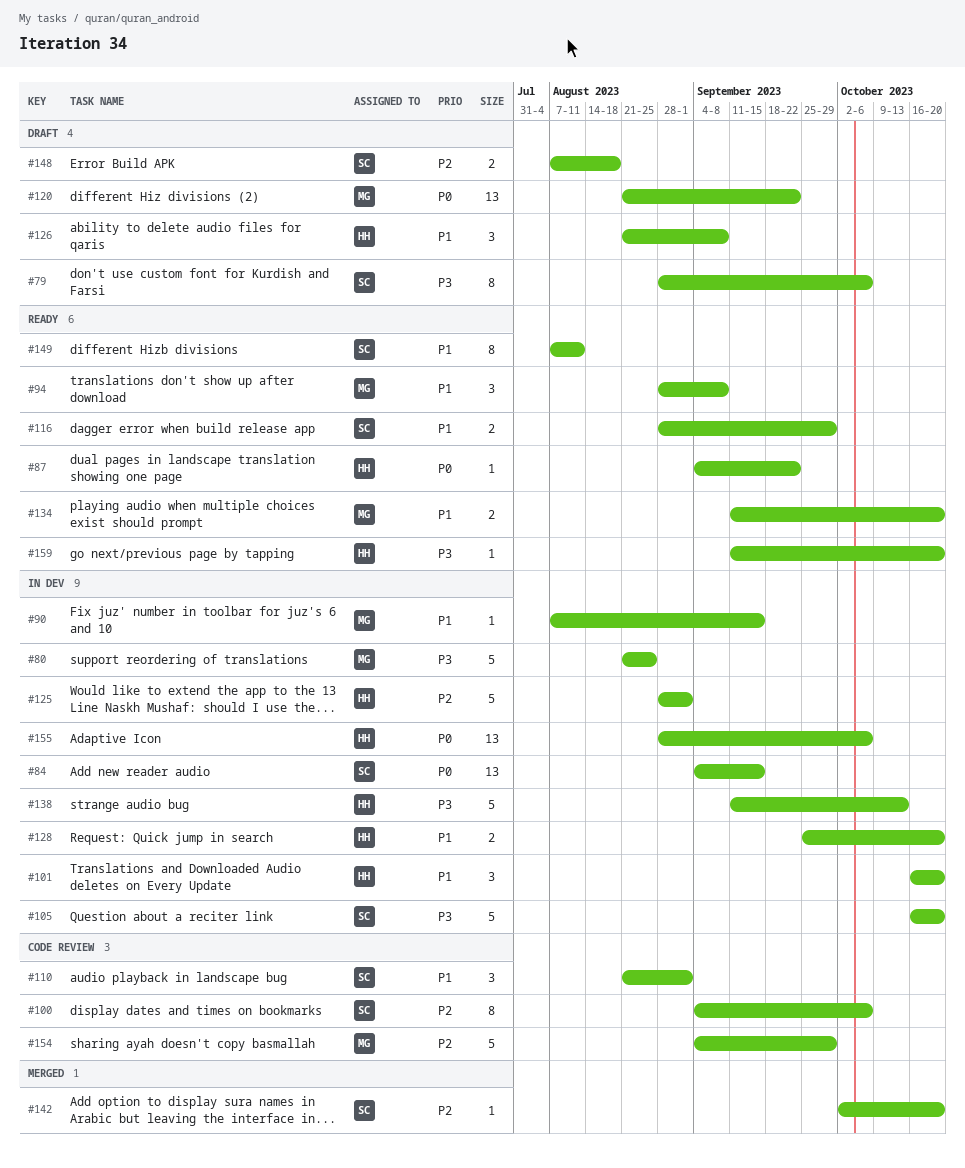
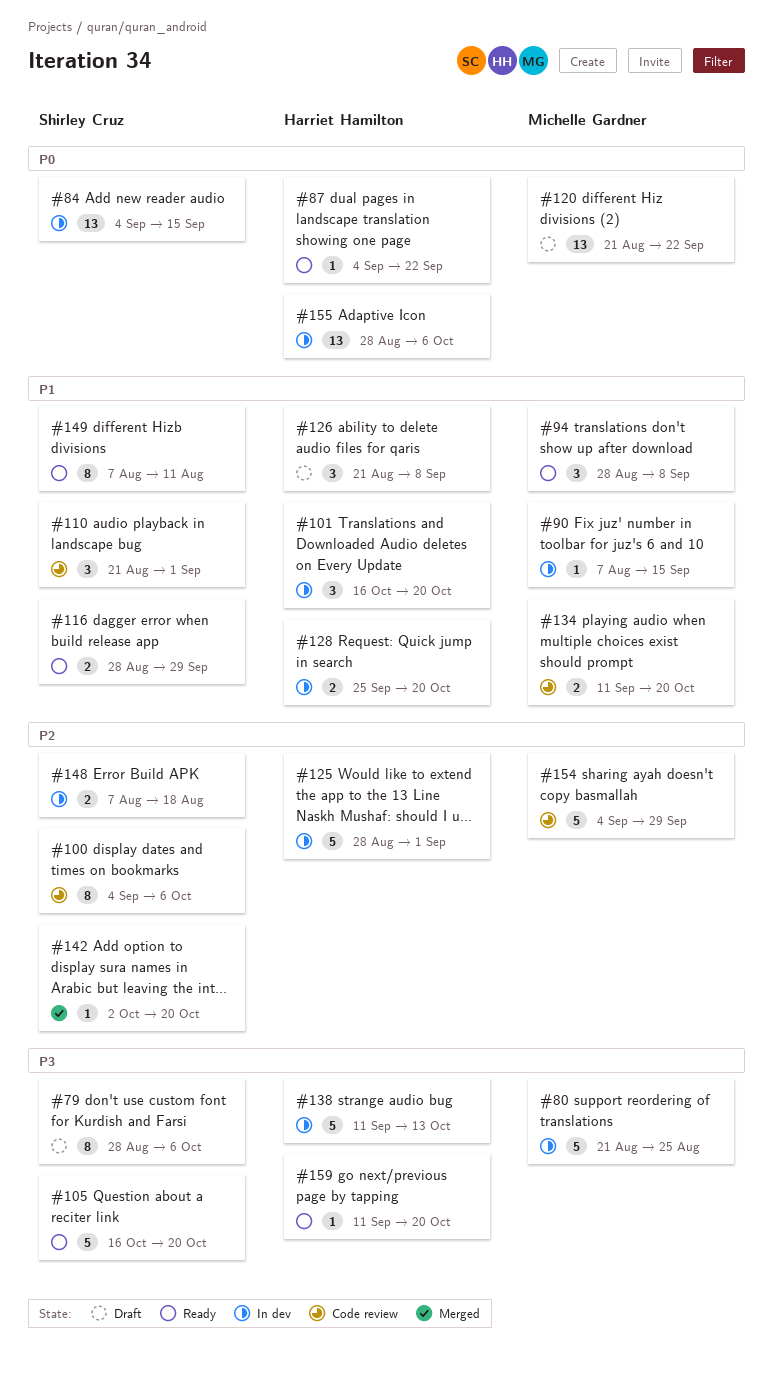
#105, status: In dev -> Ready
#134, status: Ready -> Code review
#148, status: Draft -> In dev

